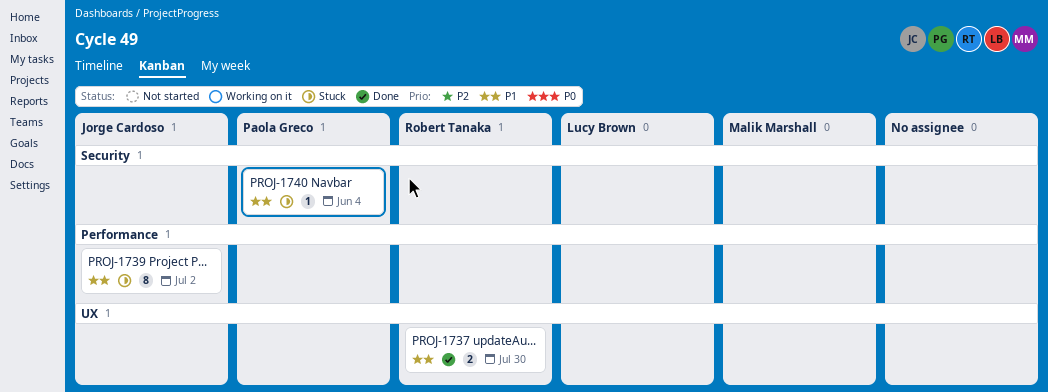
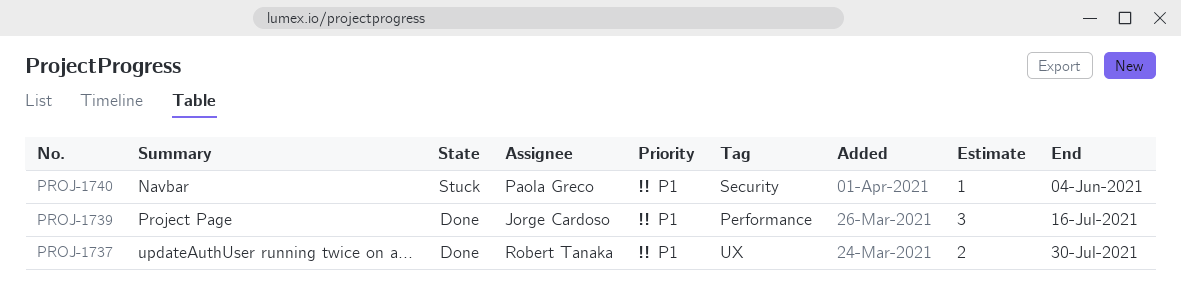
PROJ-1739, status: Stuck -> Done
PROJ-1739, estimate: 8 -> 3
PROJ-1739, due: Jul 2 -> Jul 16

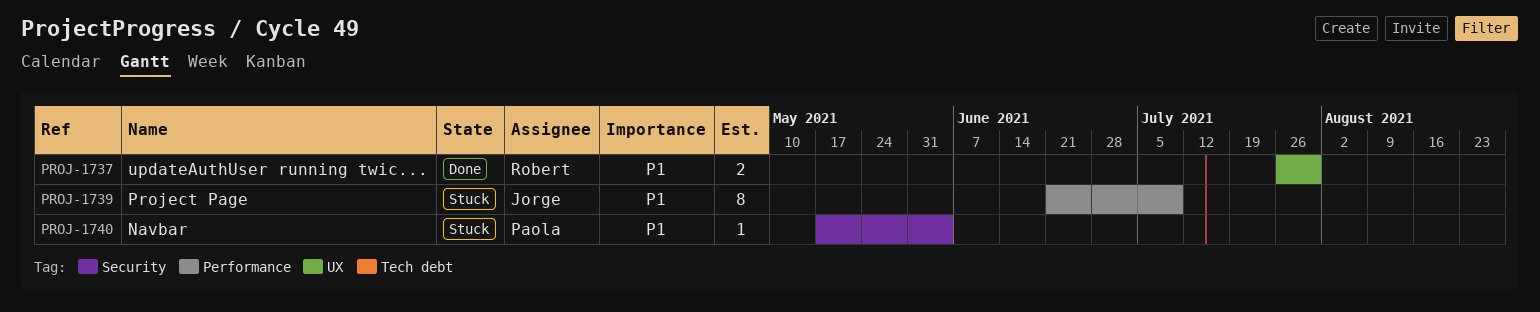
PROJ-1739, status: Done -> Stuck
PROJ-1739, estimate: 3 -> 8
PROJ-1739, due: Jul 16 -> Jul 9

